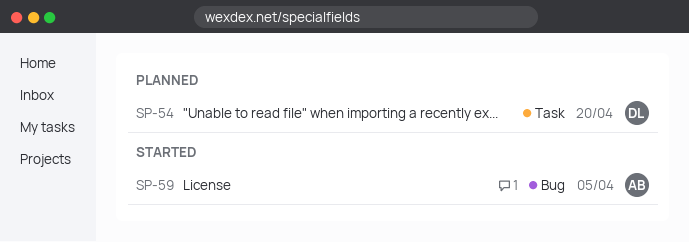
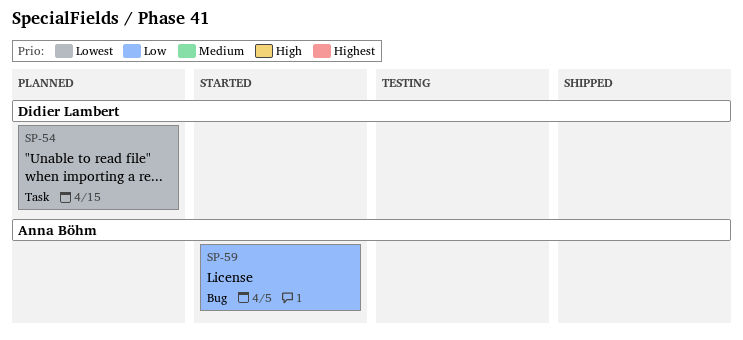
SP-54, due: Apr 20 -> Apr 15

